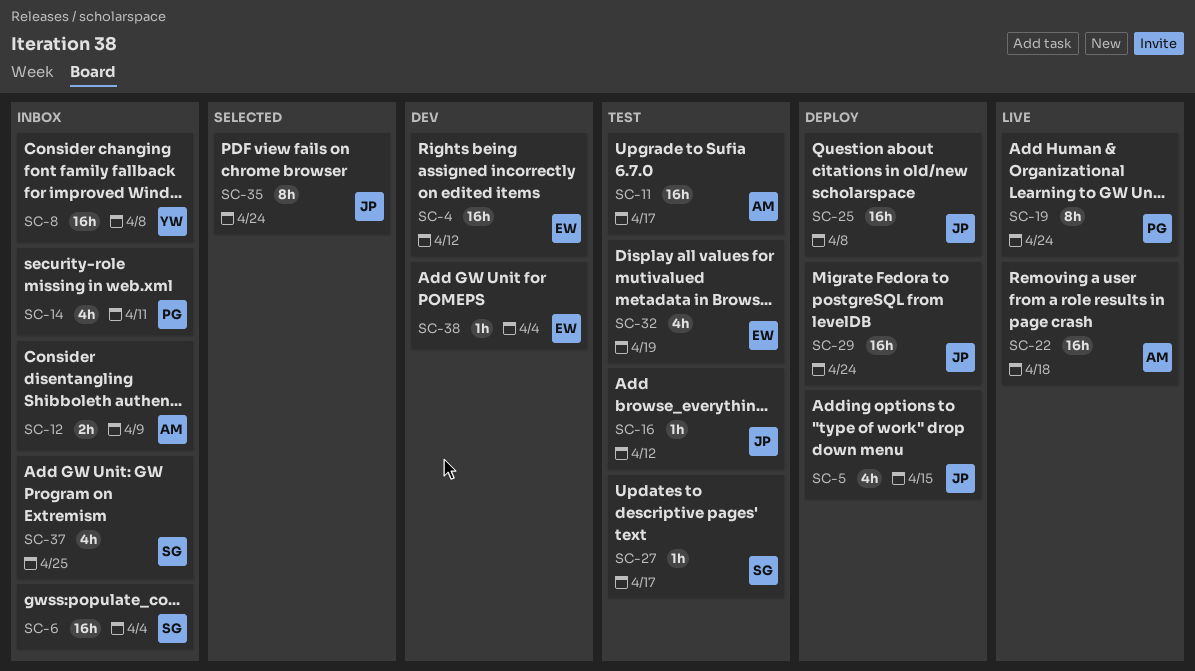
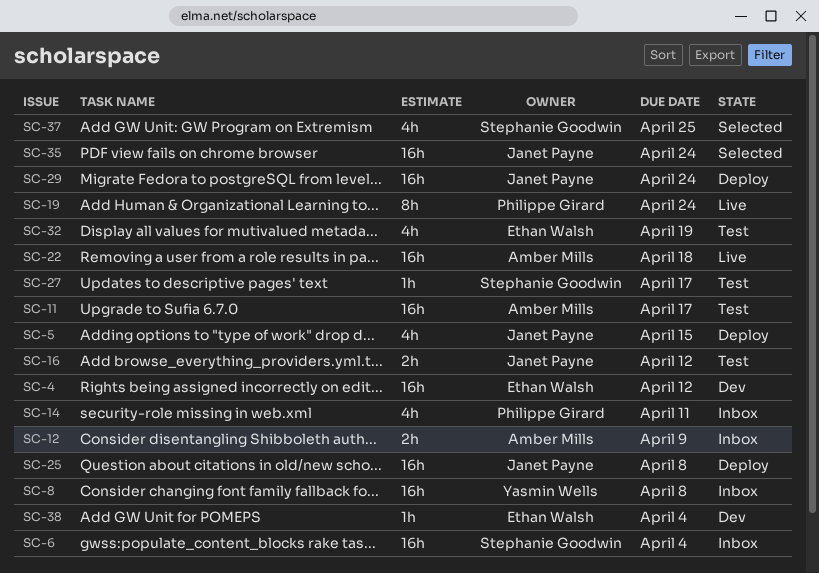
SC-16, estimate: 1h -> 2h
SC-35, estimate: 8h -> 16h
SC-37, status: Inbox -> Selected

